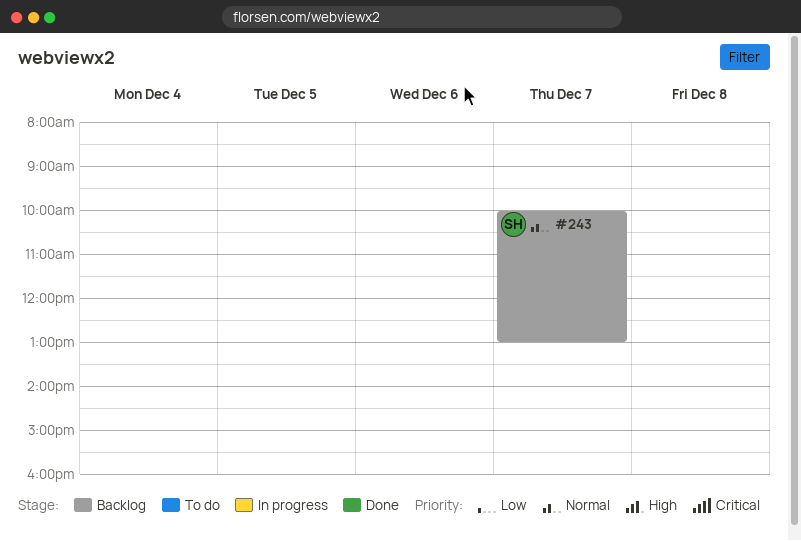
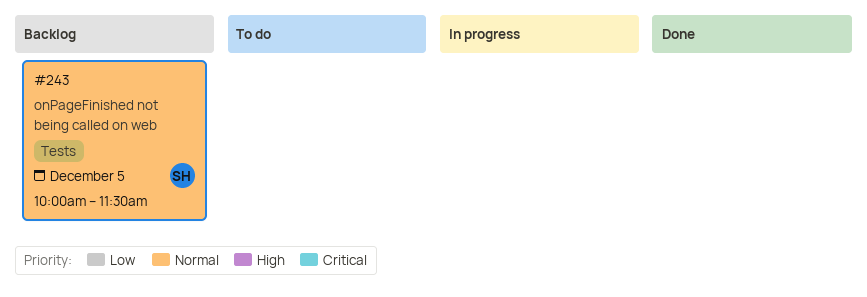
#243, day: Dec 7 -> Dec 5
#243, ends: 13:00 -> 11:30

